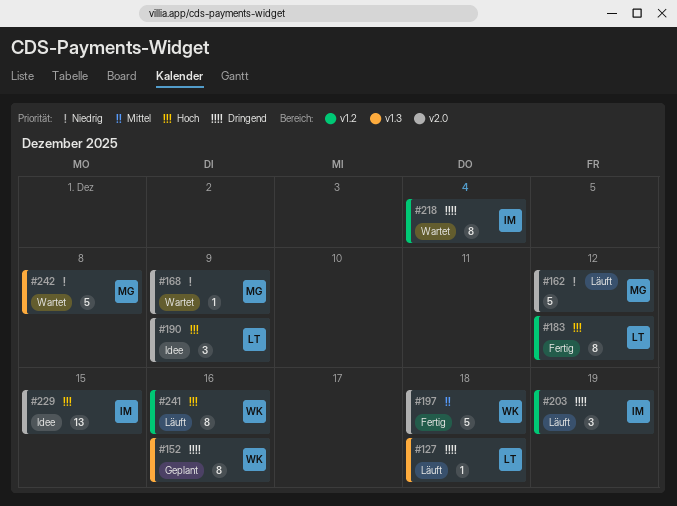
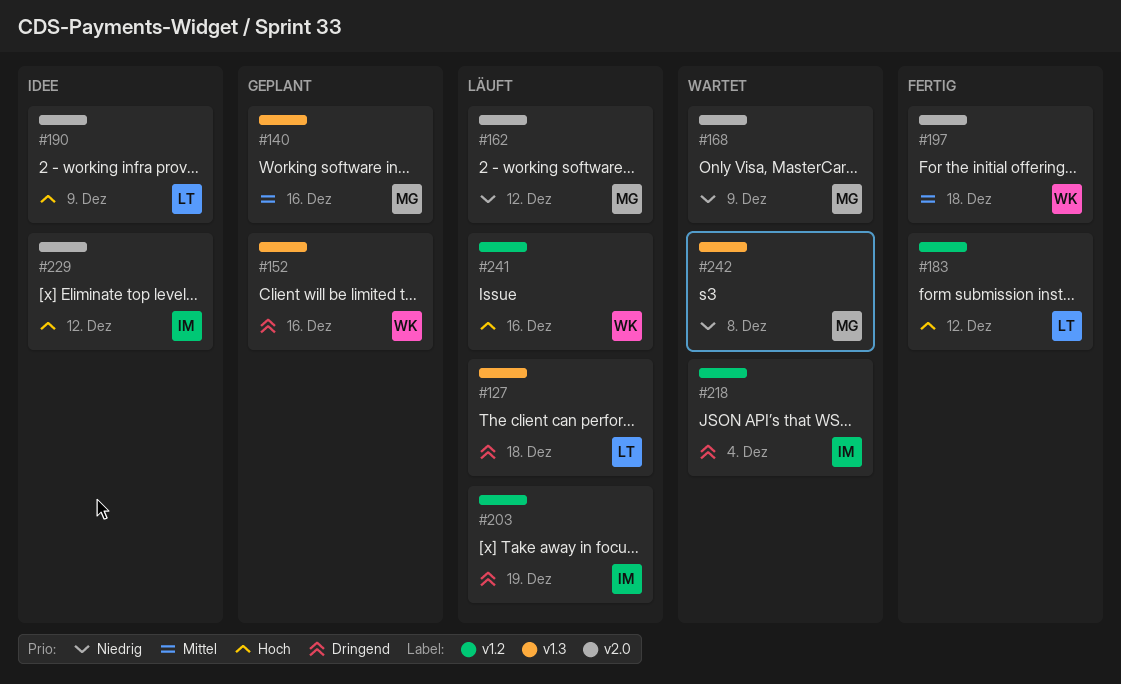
#140: none -> present
#229, due: Dec 15 -> Dec 12

